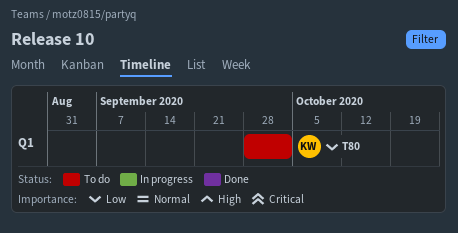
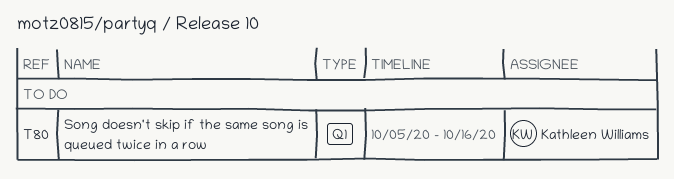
T80, start: Sep 28 -> Oct 5
T80, due: Oct 2 -> Oct 16

